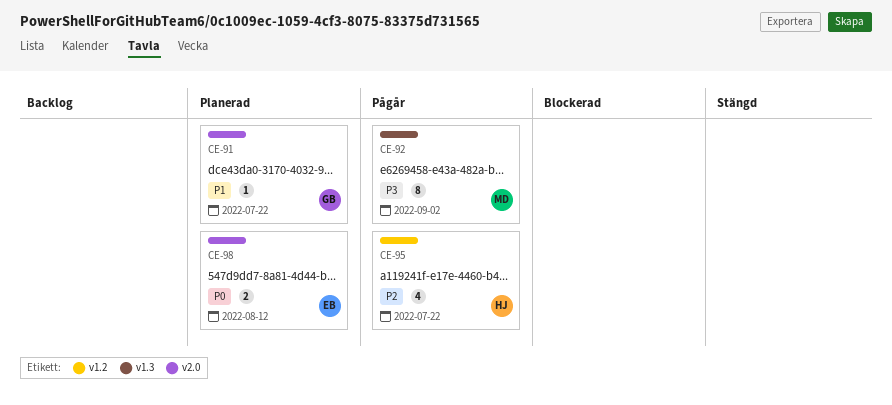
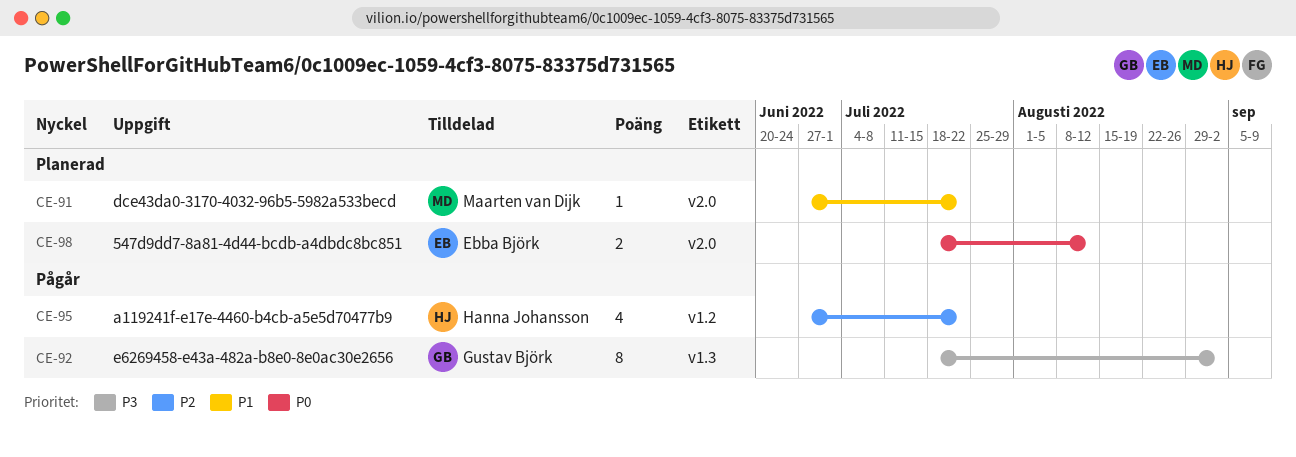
CE-91, owner: Gustav Björk -> Maarten van Dijk
CE-92, owner: Maarten van Dijk -> Gustav Björk

